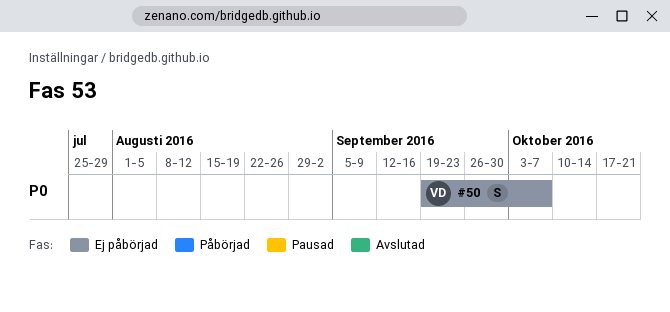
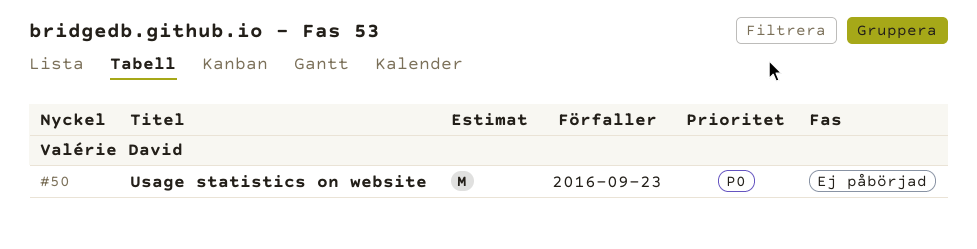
#50, estimate: S -> M
#50, due: Oct 7 -> Sep 23

